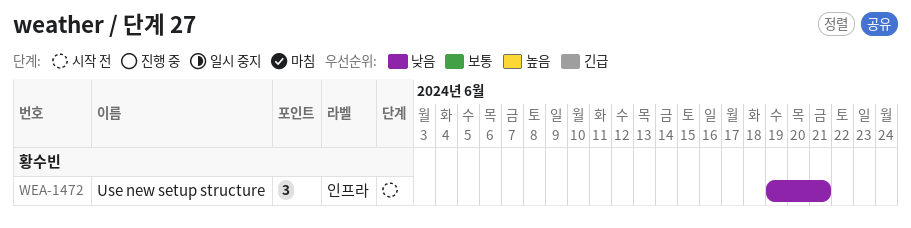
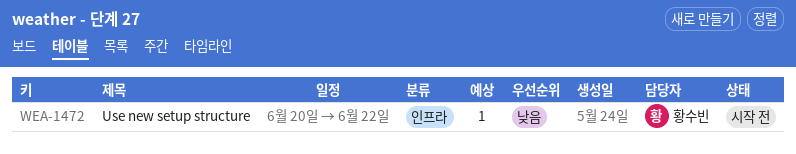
WEA-1472, estimate: 3 -> 1
WEA-1472, start: Jun 19 -> Jun 20
WEA-1472, due: Jun 21 -> Jun 22

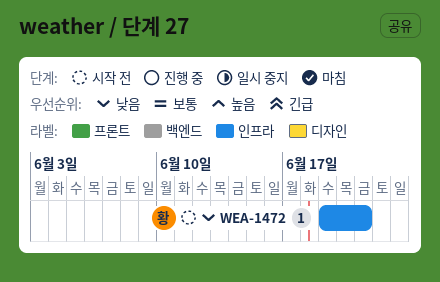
WEA-1472, start: Jun 20 -> Jun 19
WEA-1472, due: Jun 22 -> Jun 21

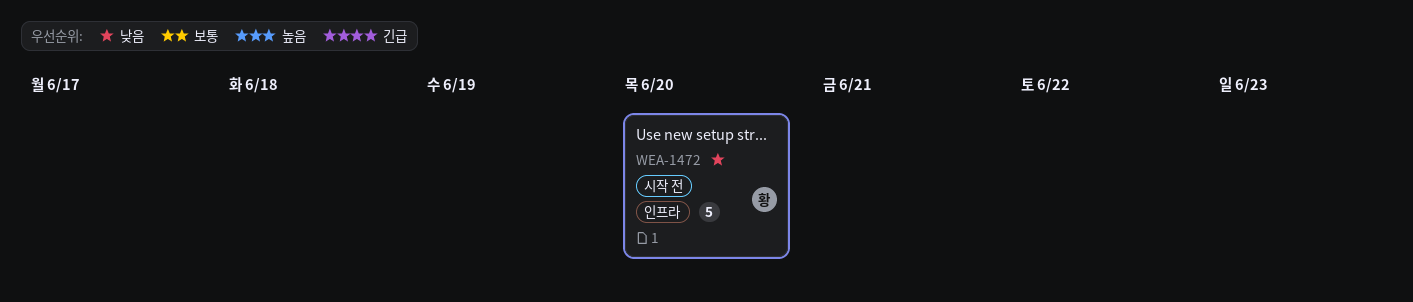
WEA-1472, estimate: 1 -> 5
WEA-1472, due: Jun 21 -> Jun 20

